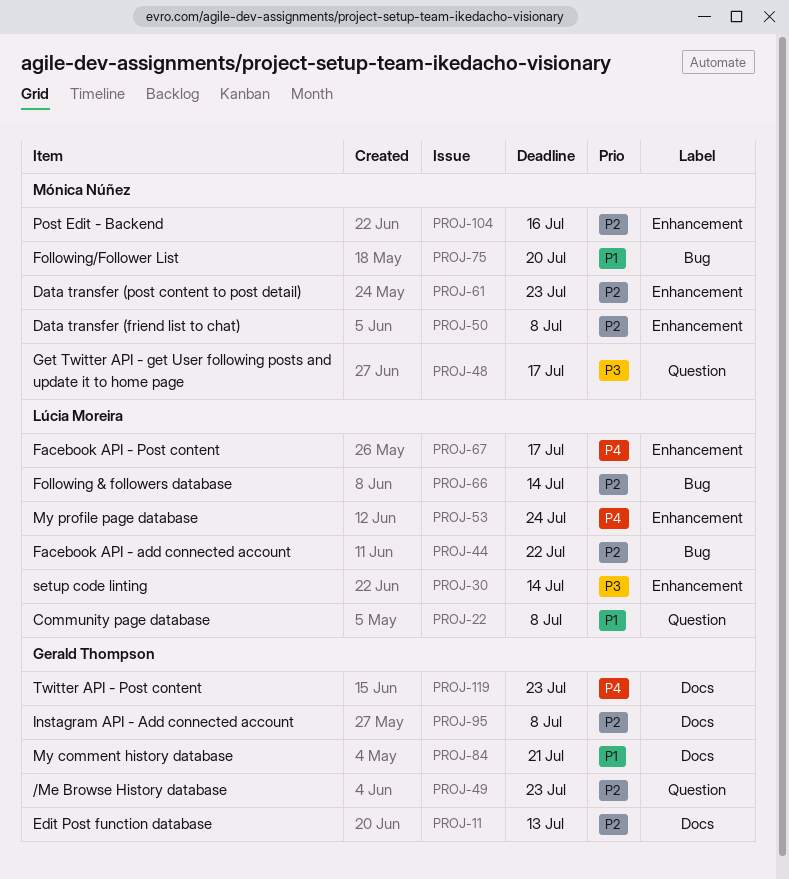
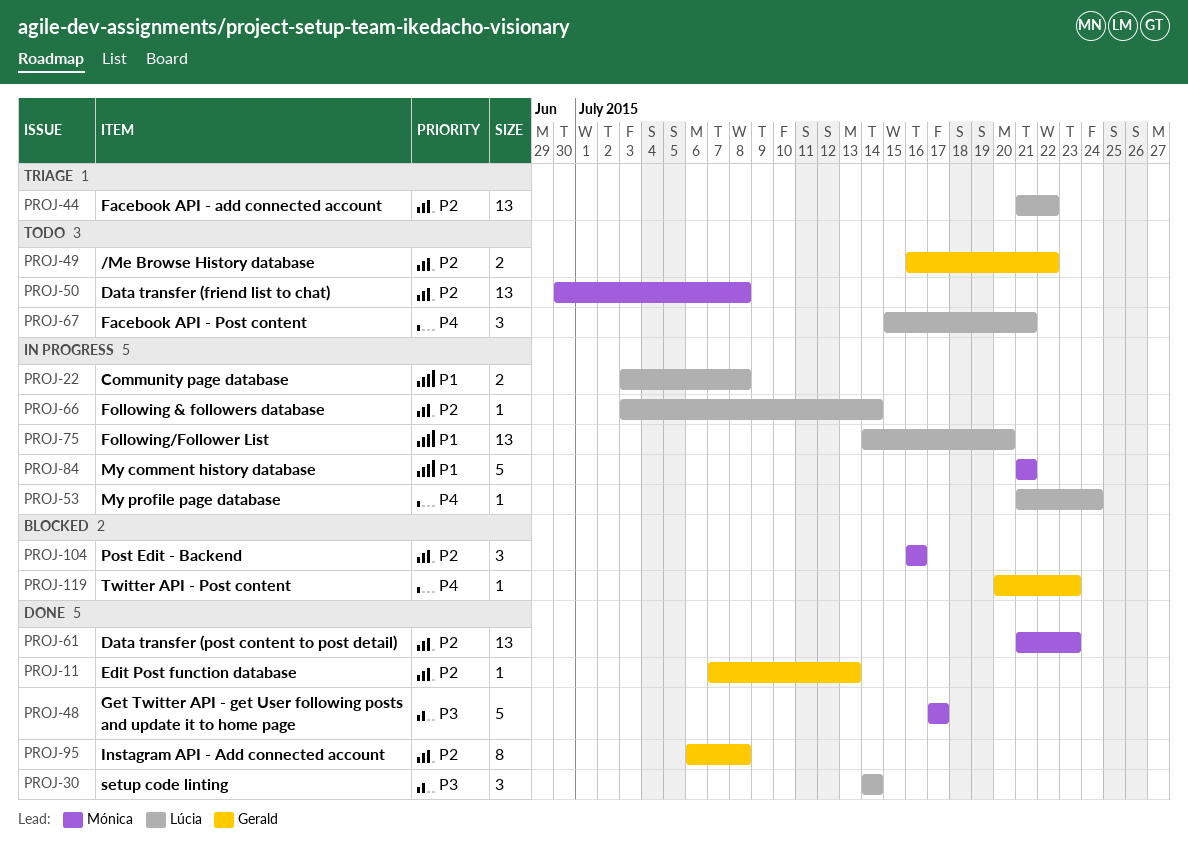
PROJ-49, due: Jul 23 -> Jul 22
PROJ-67, due: Jul 17 -> Jul 21
PROJ-75, owner: Mónica Núñez -> Lúcia Moreira
PROJ-84, owner: Gerald Thompson -> Mónica Núñez

